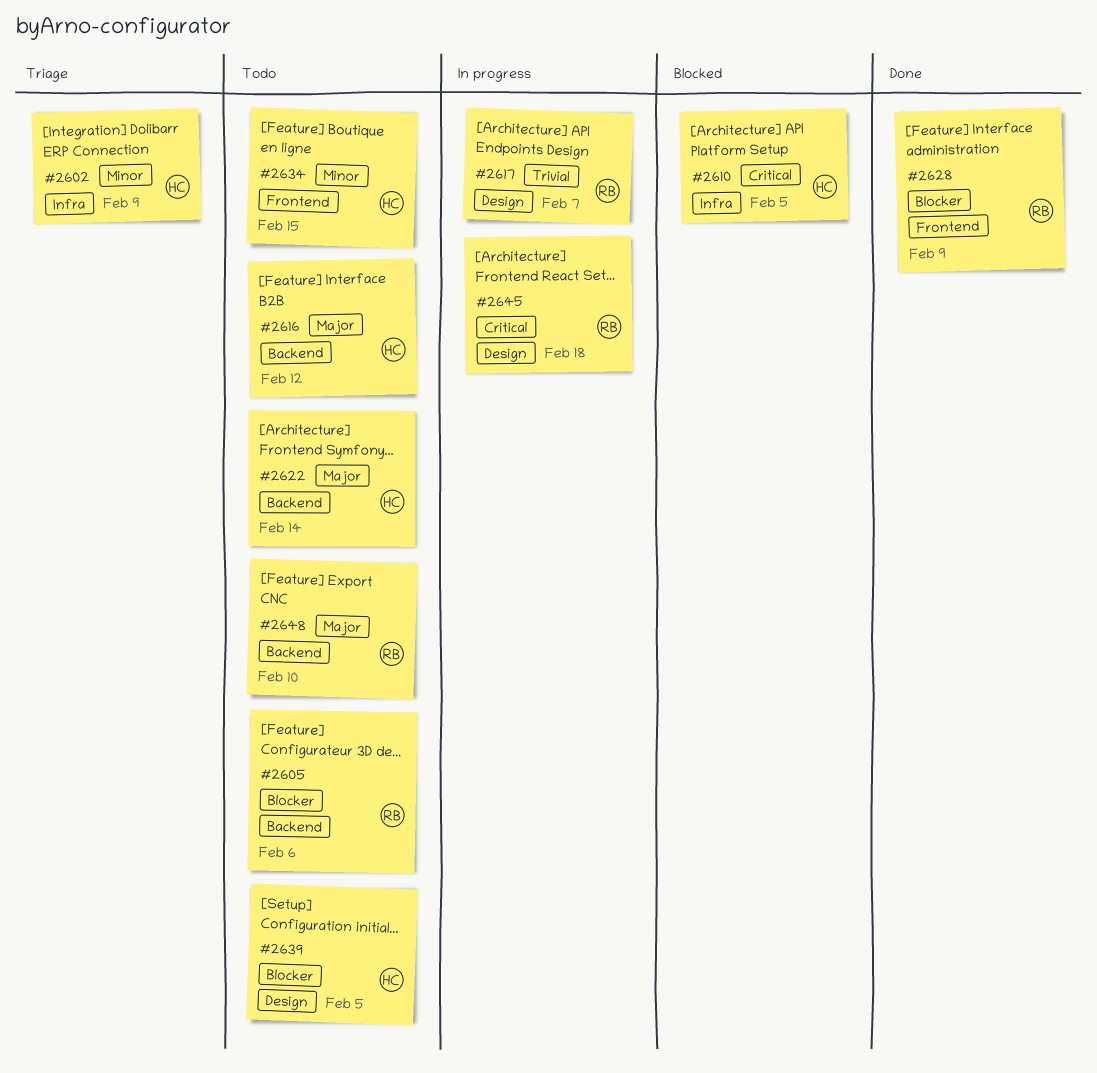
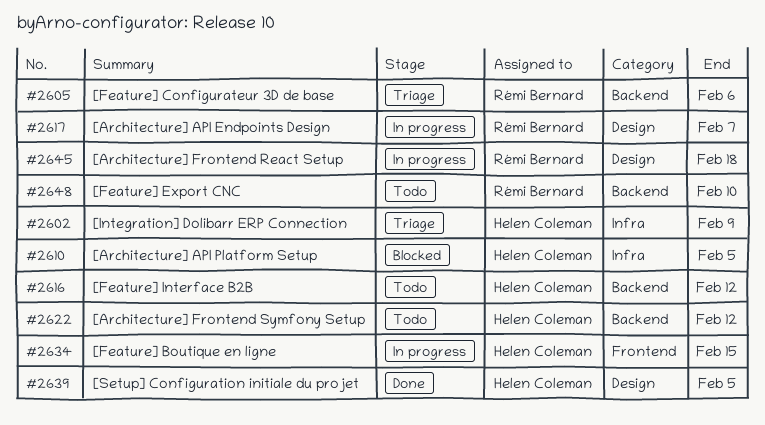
#2605, status: Todo -> Triage
#2622, due: Feb 14 -> Feb 12
#2628: present -> none
#2634, status: Todo -> In progress
#2639, status: Todo -> Done

